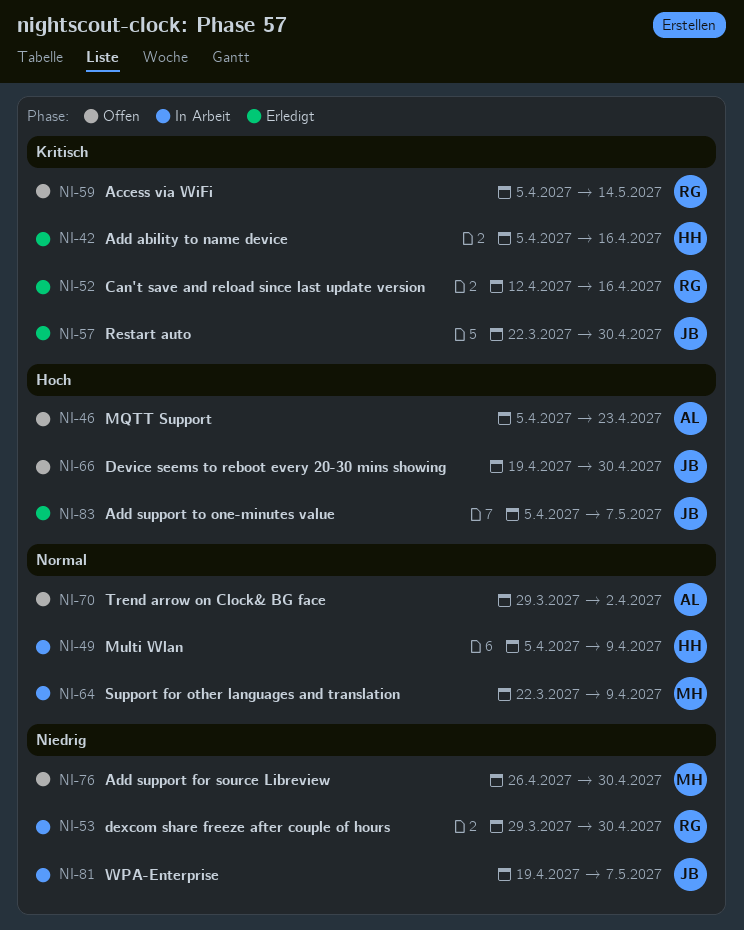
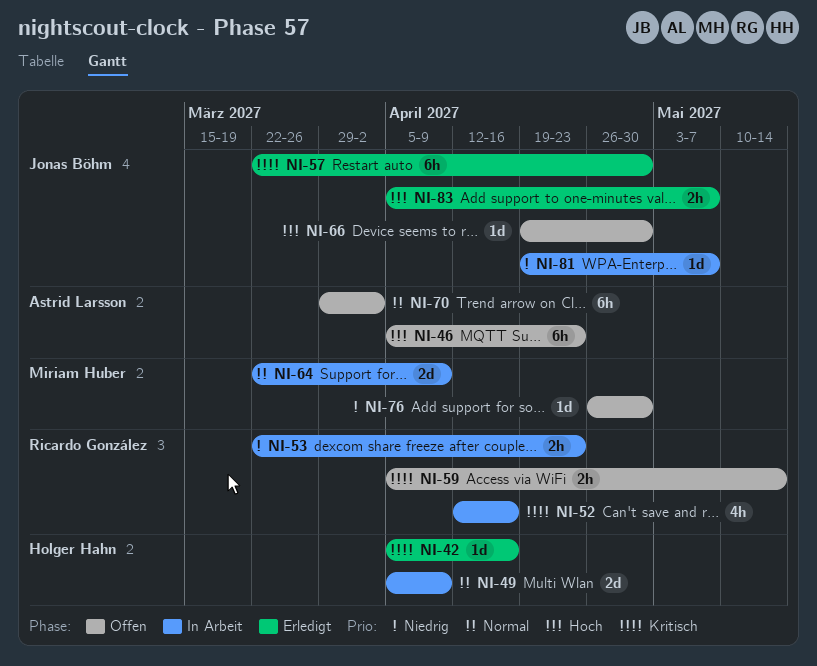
NI-52, status: Erledigt -> In Arbeit
NI-53, start: Mar 29 -> Mar 22
NI-53, due: Apr 30 -> Apr 23

